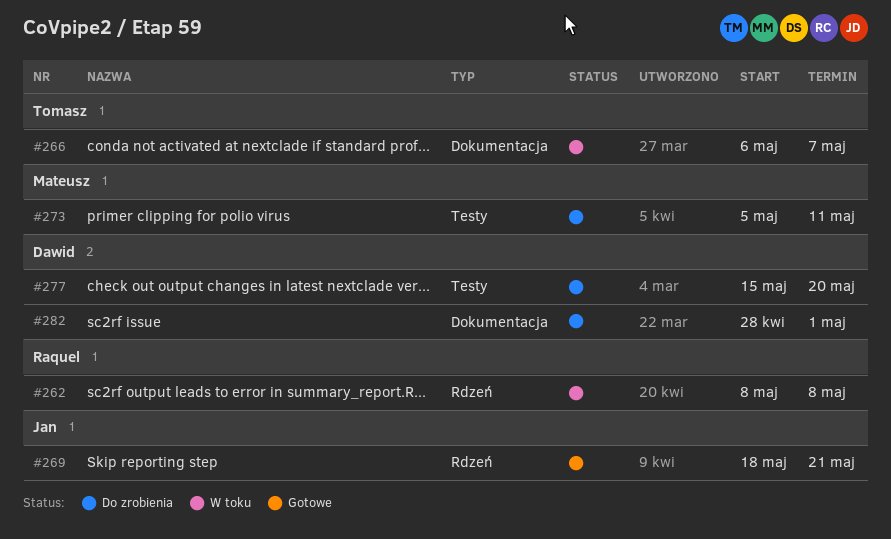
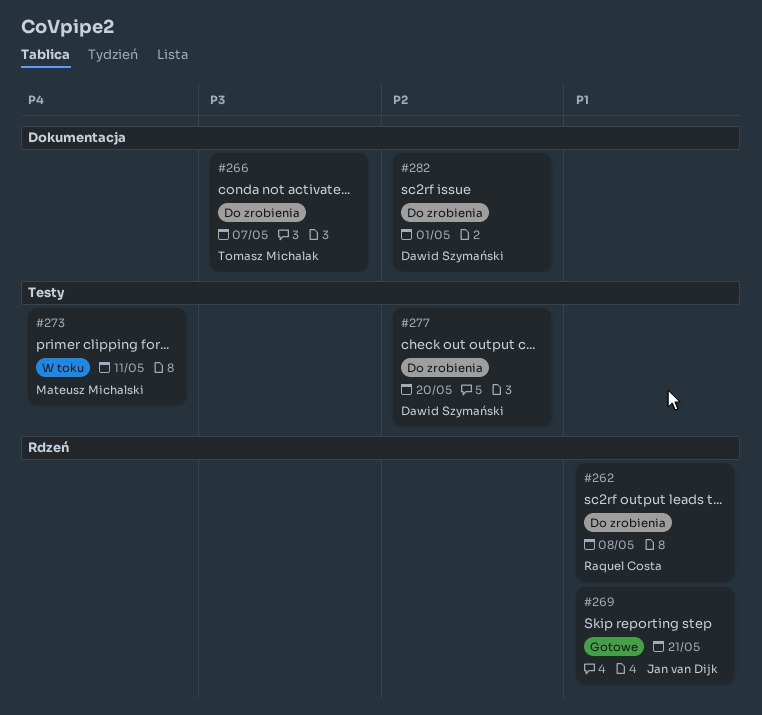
#262, status: W toku -> Do zrobienia
#266, status: W toku -> Do zrobienia
#273, status: Do zrobienia -> W toku

